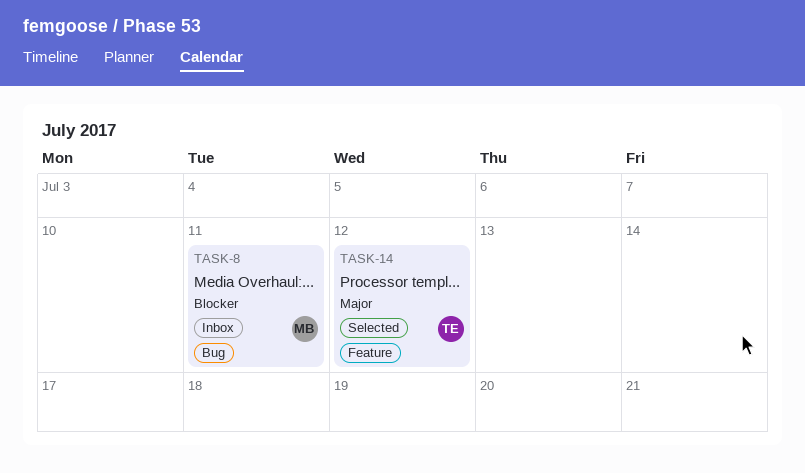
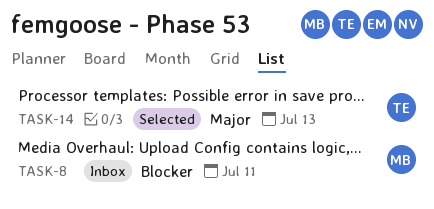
TASK-14, due: Jul 12 -> Jul 13

